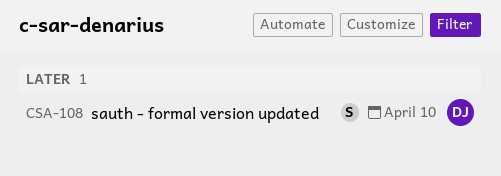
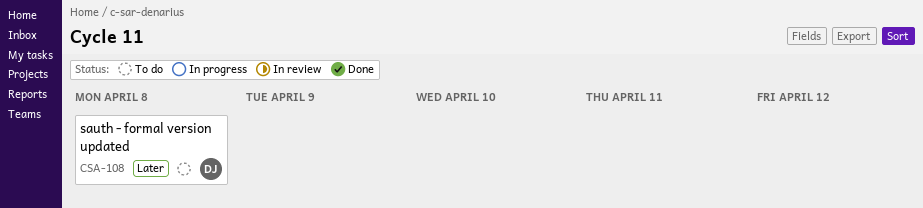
CSA-108, due: Apr 10 -> Apr 8

